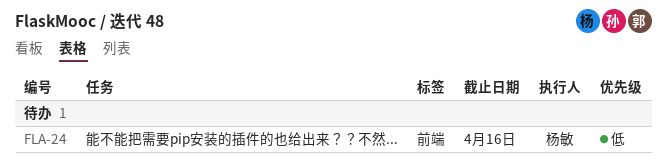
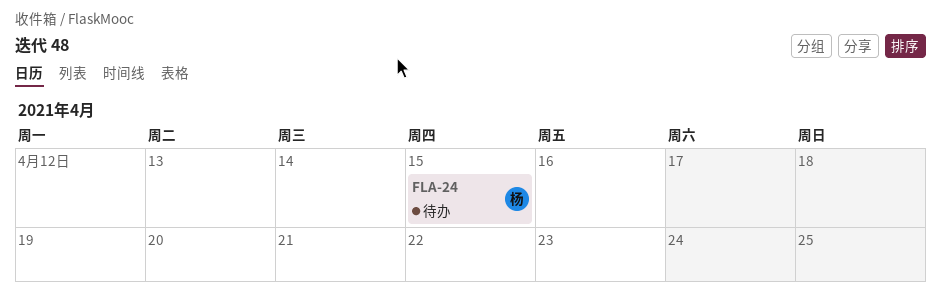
FLA-24, due: Apr 16 -> Apr 15

